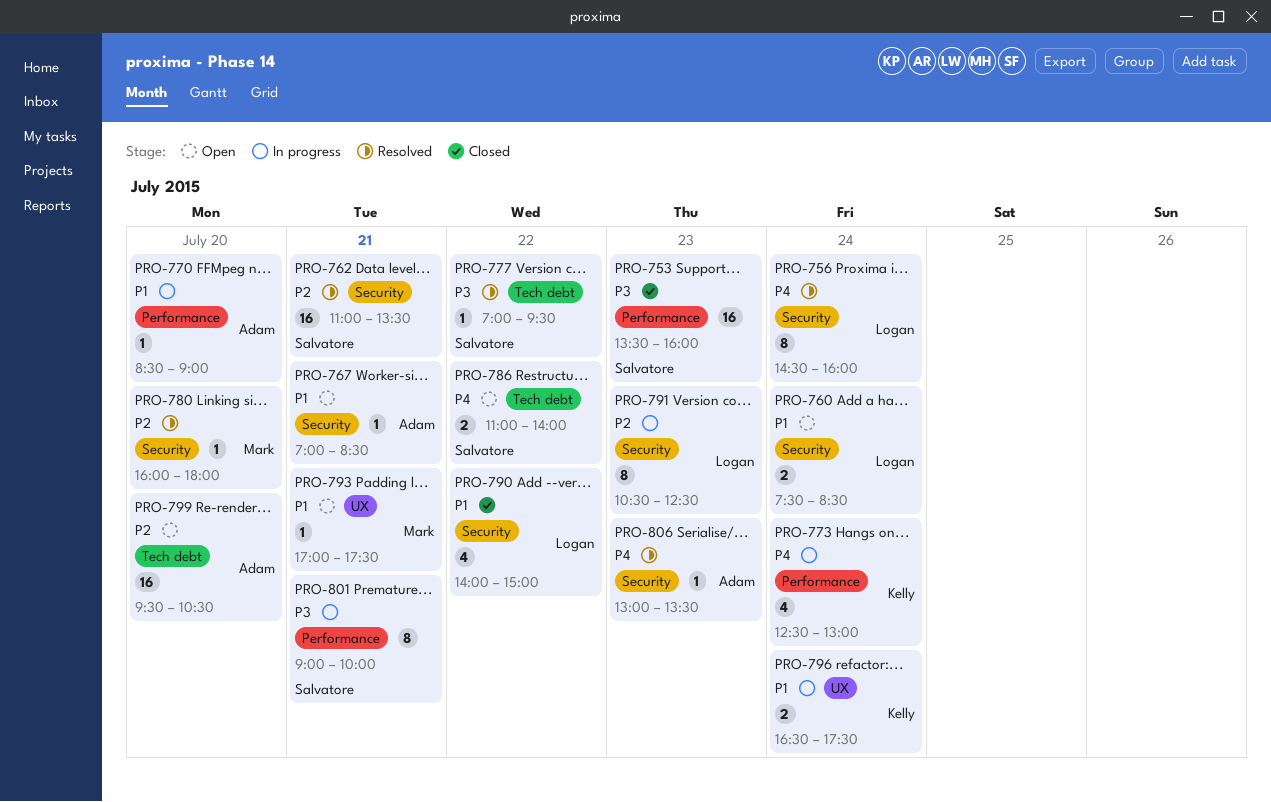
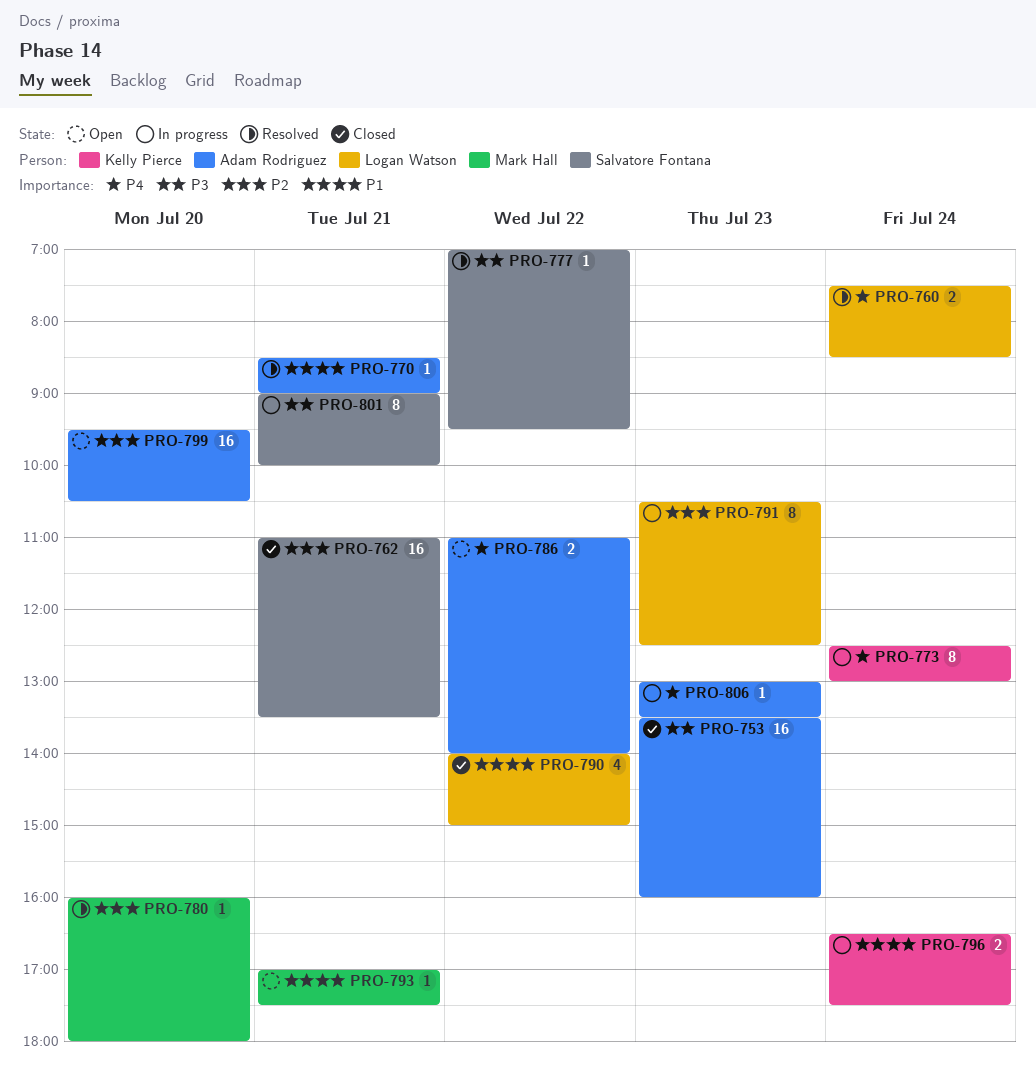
PRO-753, owner: Salvatore Fontana -> Adam Rodriguez
PRO-756: present -> none
PRO-760, status: Open -> Resolved
PRO-760, priority: P1 -> P4
PRO-762, status: Resolved -> Closed
PRO-767: present -> none
PRO-770, status: In progress -> Resolved
PRO-770, day: Jul 20 -> Jul 21
PRO-773, estimate: 4 -> 8
PRO-786, owner: Salvatore Fontana -> Adam Rodriguez
PRO-806, status: Resolved -> In progress

